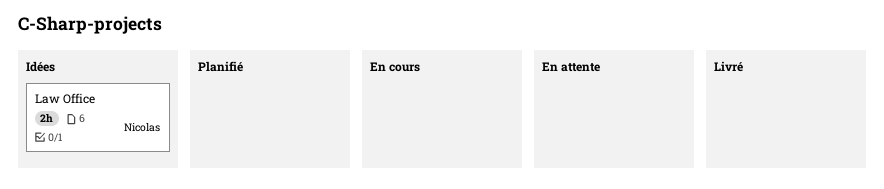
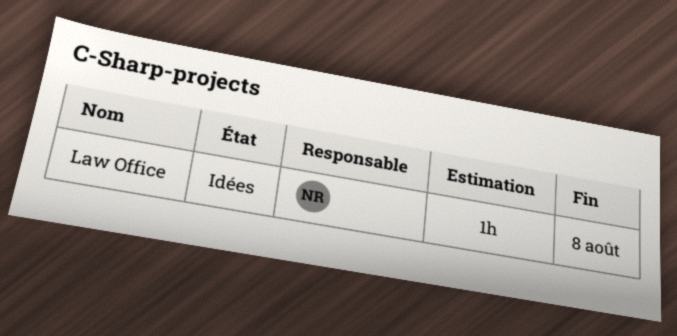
Law Office, estimate: 2h -> 1h

